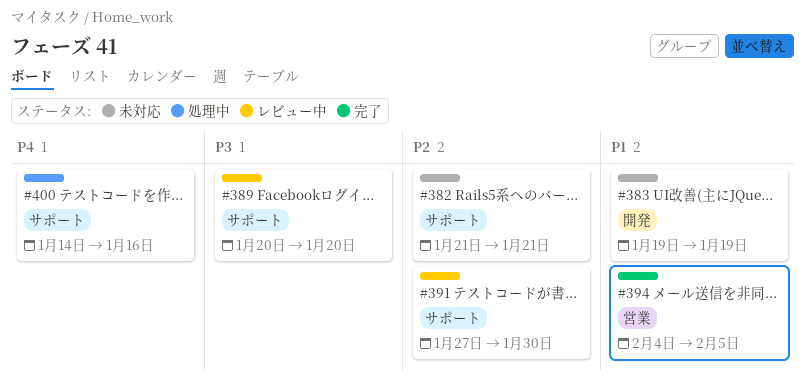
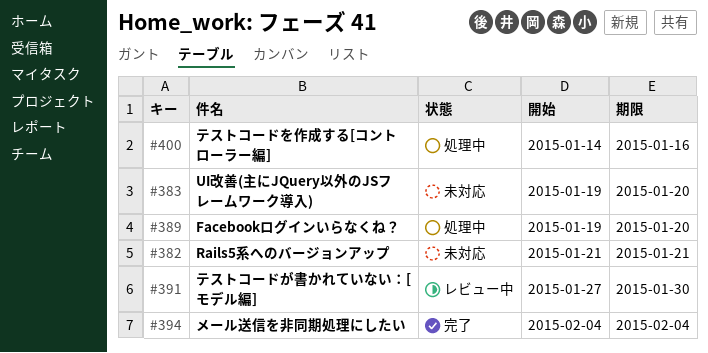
#383, due: Jan 19 -> Jan 20
#389, status: レビュー中 -> 処理中
#389, start: Jan 20 -> Jan 19
#394, due: Feb 5 -> Feb 4

